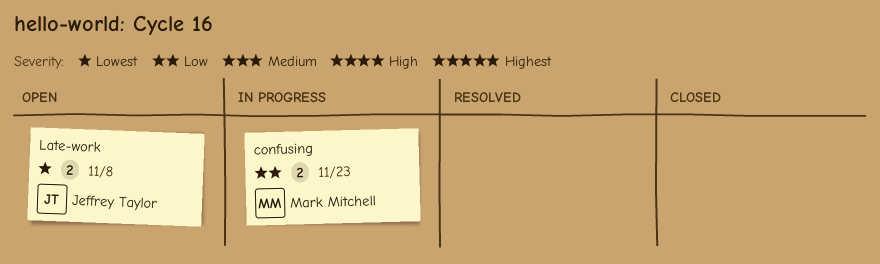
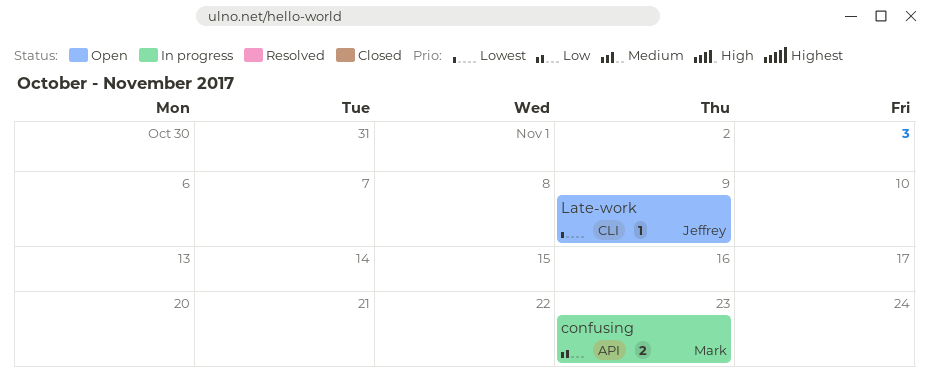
Late-work, estimate: 2 -> 1
Late-work, due: Nov 8 -> Nov 9

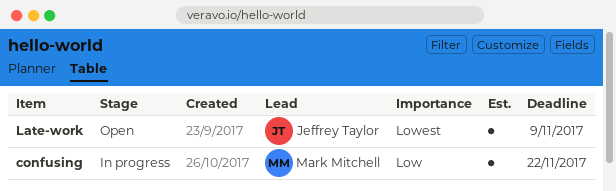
confusing, estimate: 2 -> 1
confusing, due: Nov 23 -> Nov 22

